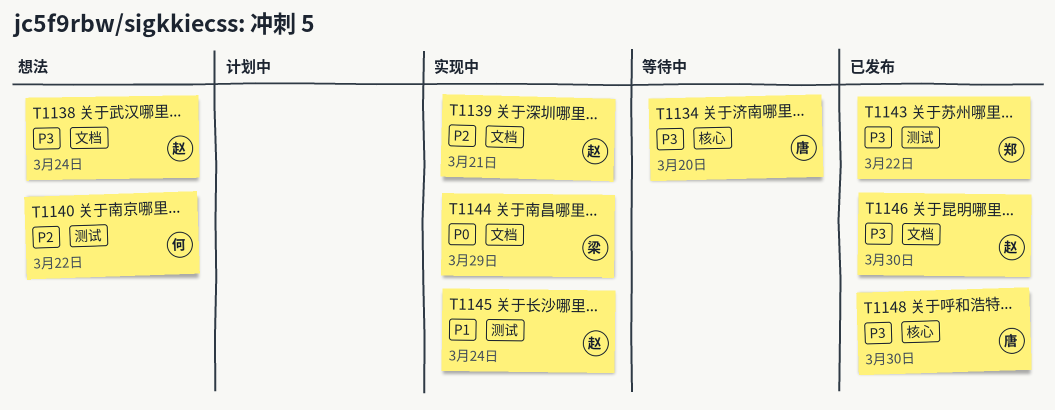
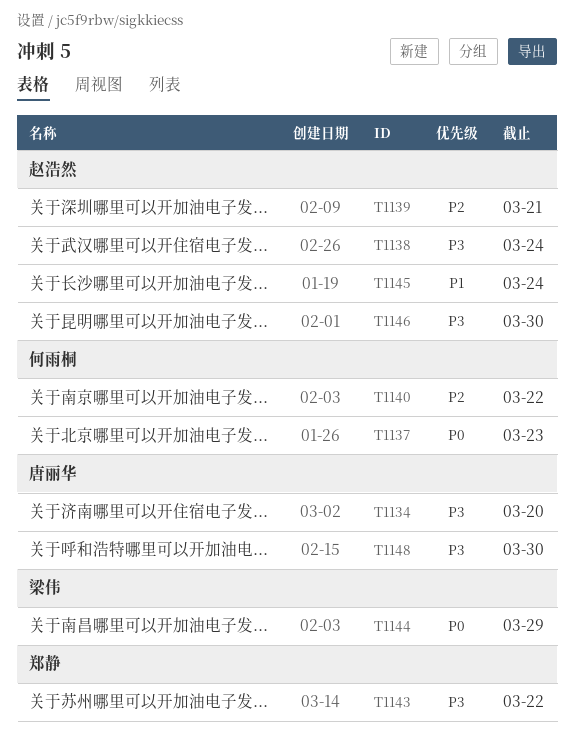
T1137: none -> present

